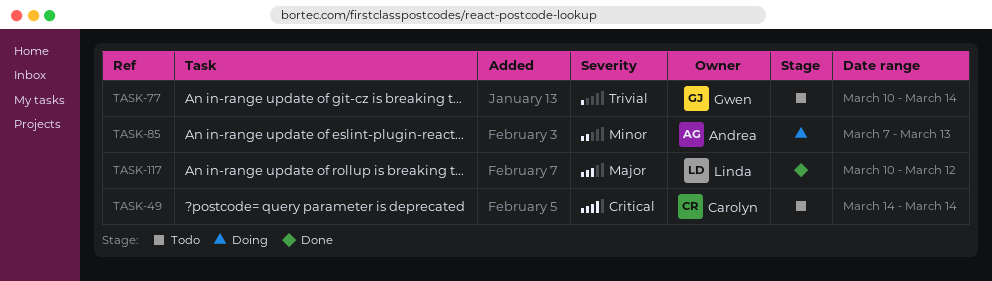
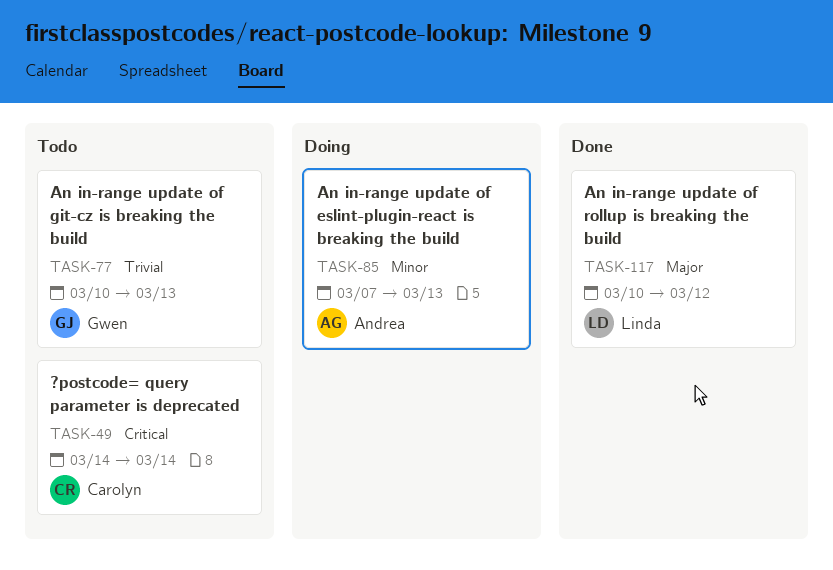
TASK-77, due: Mar 14 -> Mar 13

